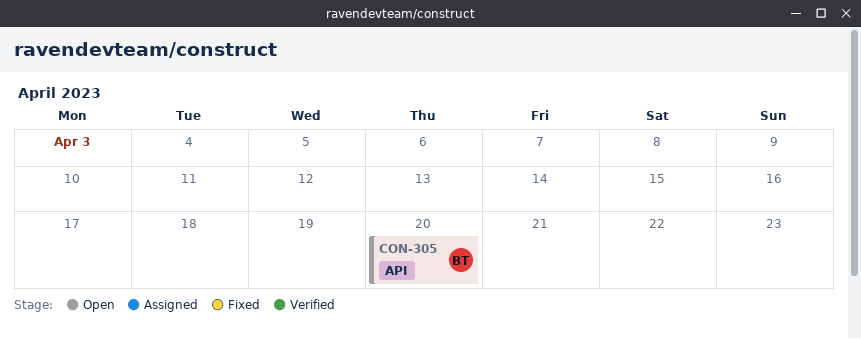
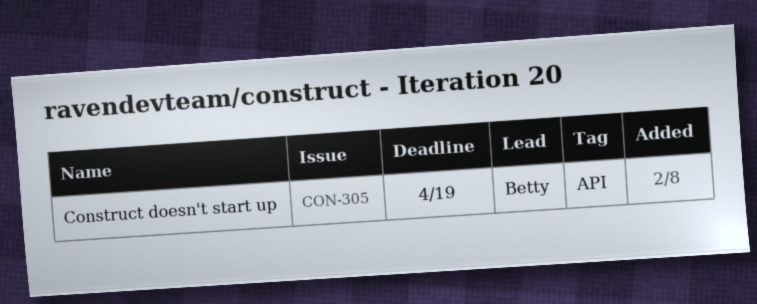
CON-305, due: Apr 20 -> Apr 19

